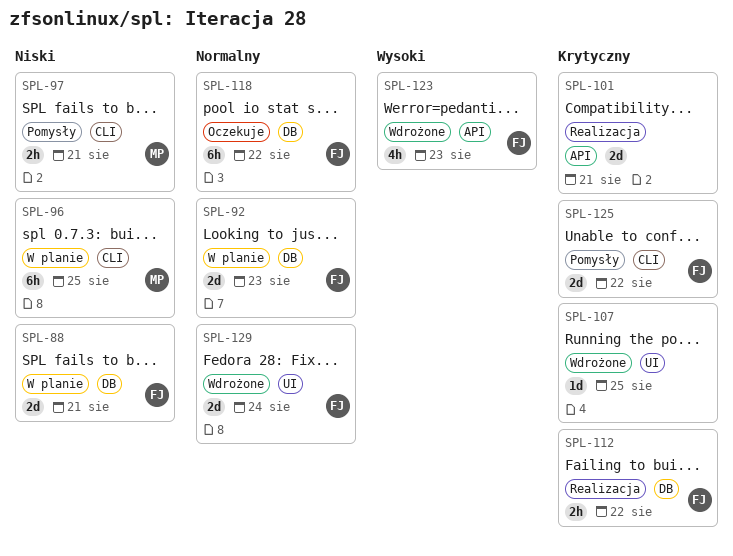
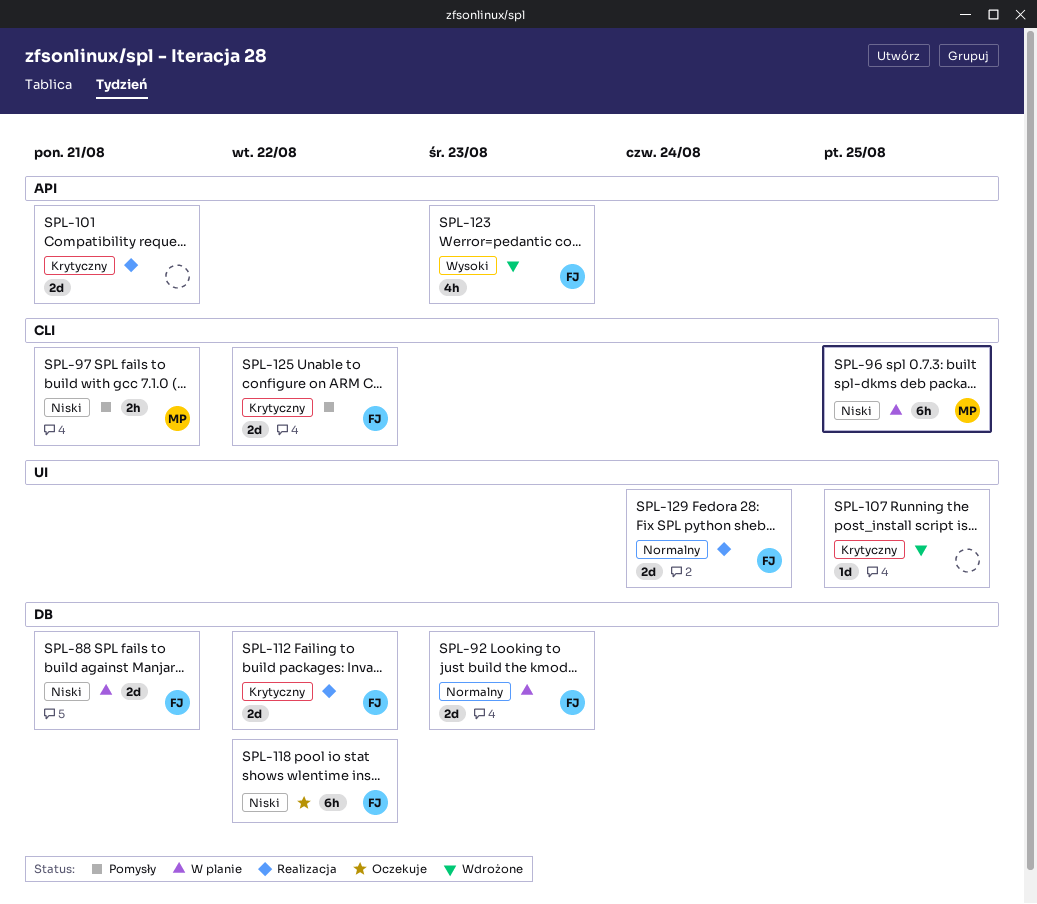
SPL-112, estimate: 2h -> 2d
SPL-118, priority: Normalny -> Niski
SPL-129, status: Wdrożone -> Realizacja

